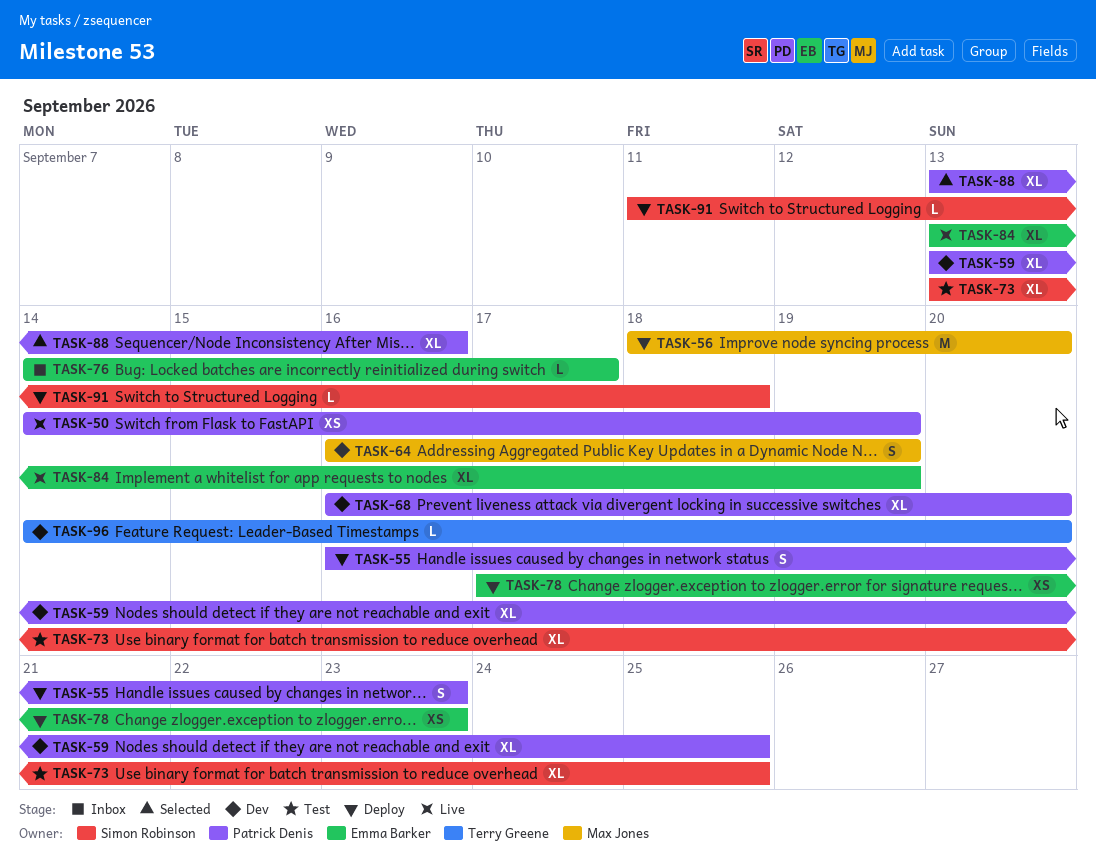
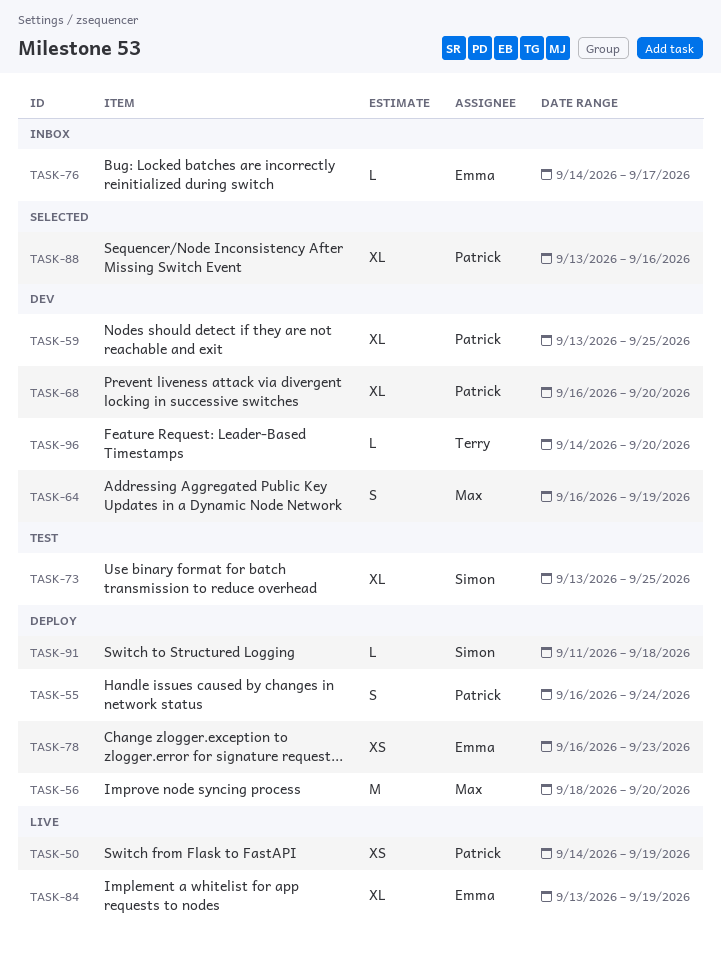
TASK-55, due: Sep 23 -> Sep 24
TASK-78, start: Sep 17 -> Sep 16

